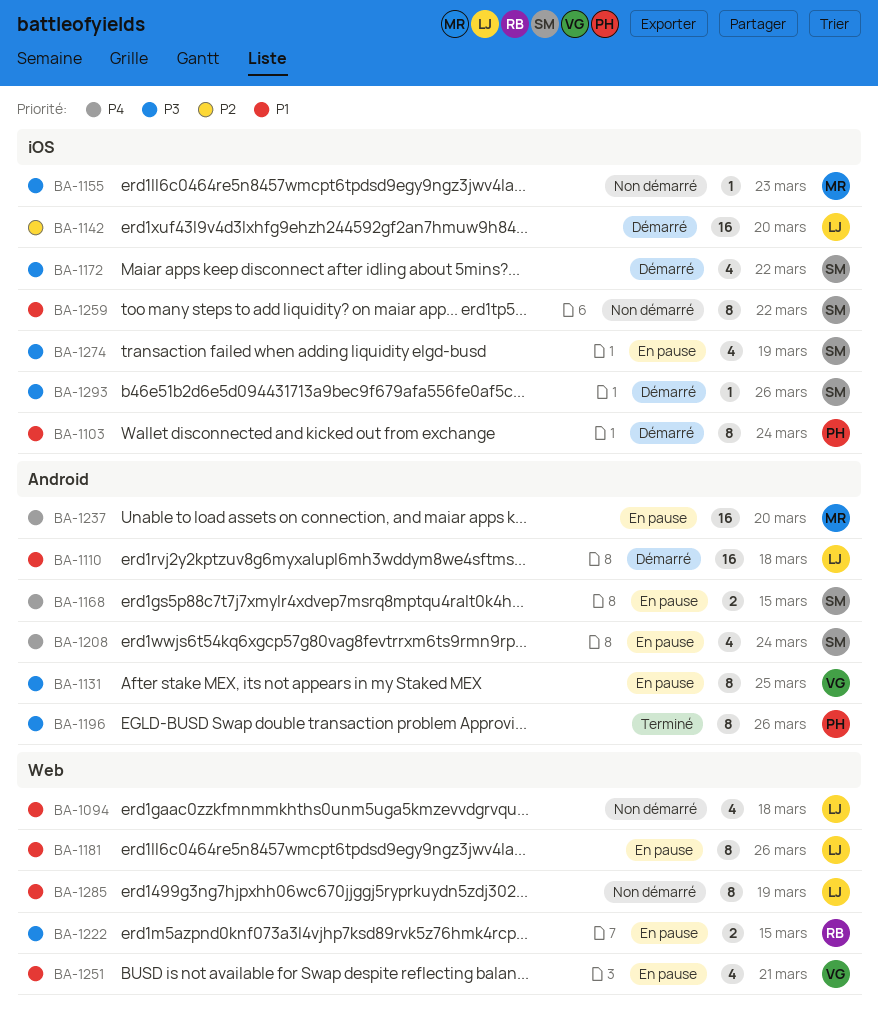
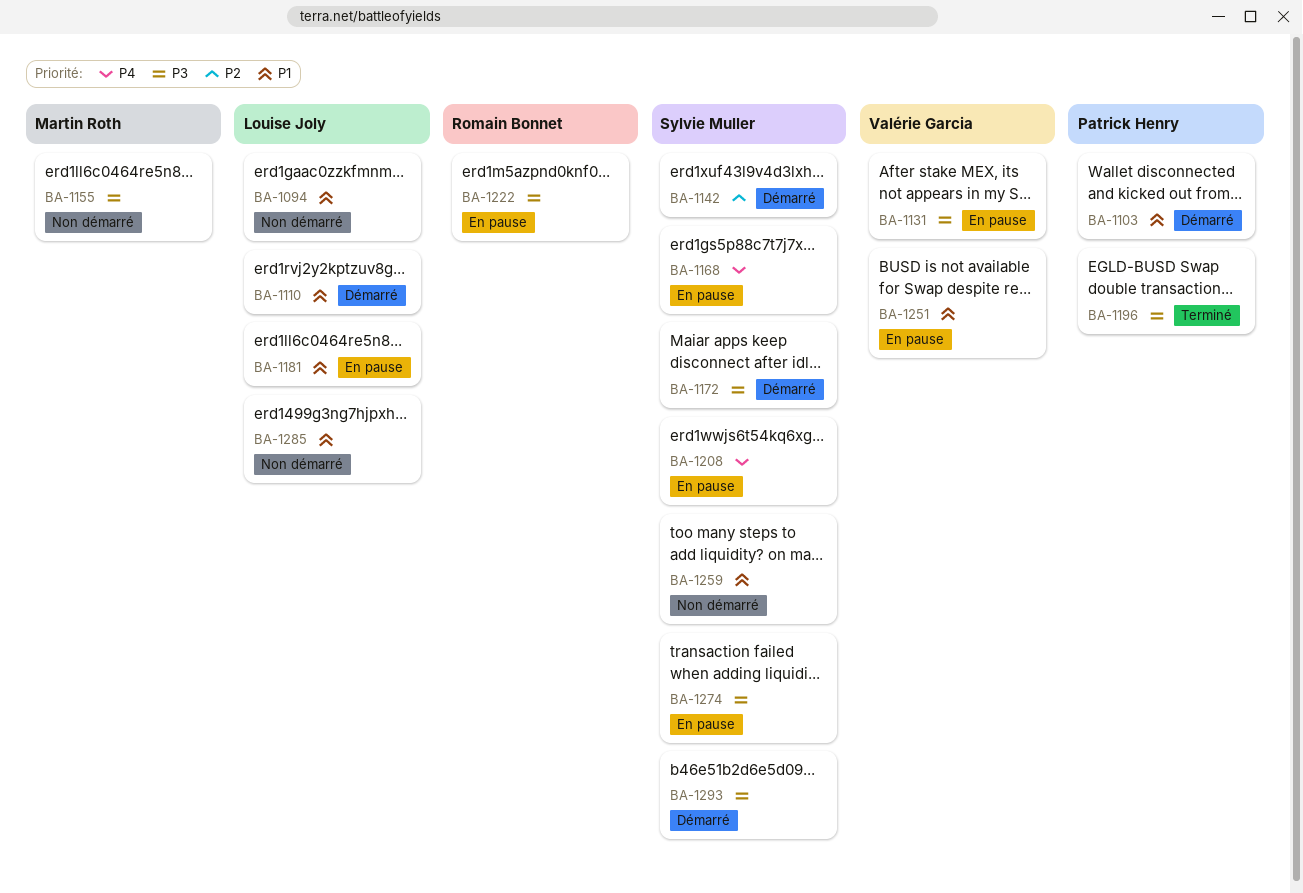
BA-1142, owner: Louise Joly -> Sylvie Muller
BA-1237: present -> none

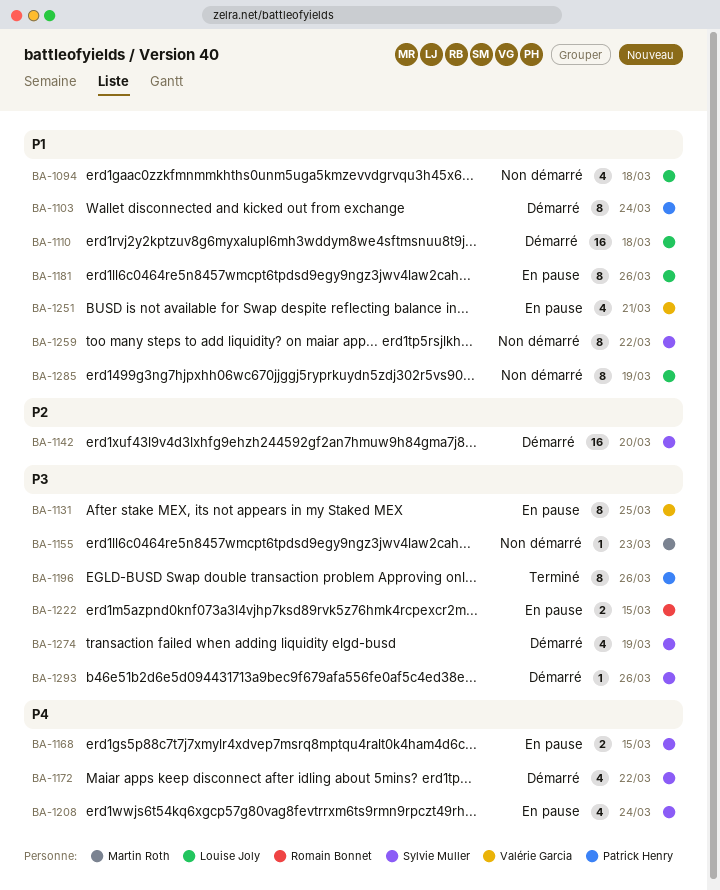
BA-1172, priority: P3 -> P4
BA-1274, status: En pause -> Démarré

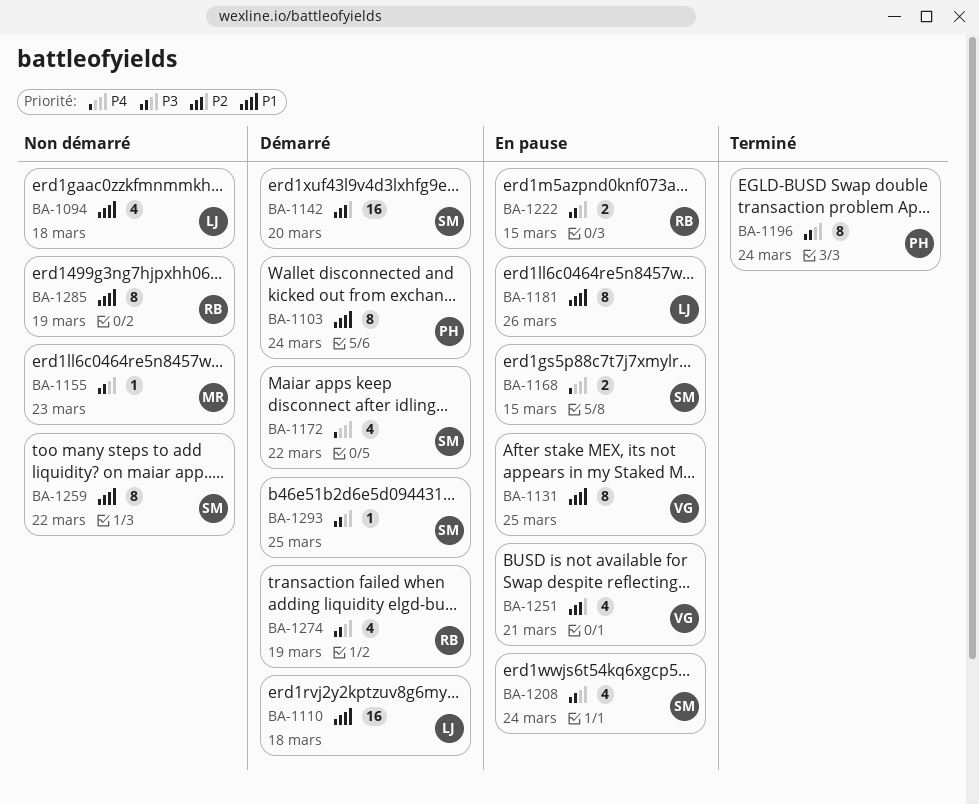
BA-1131, priority: P3 -> P1
BA-1196, due: Mar 26 -> Mar 24
BA-1208, priority: P4 -> P3
BA-1251, priority: P1 -> P2
BA-1274, owner: Sylvie Muller -> Romain Bonnet
BA-1285, owner: Louise Joly -> Romain Bonnet
BA-1293, due: Mar 26 -> Mar 25

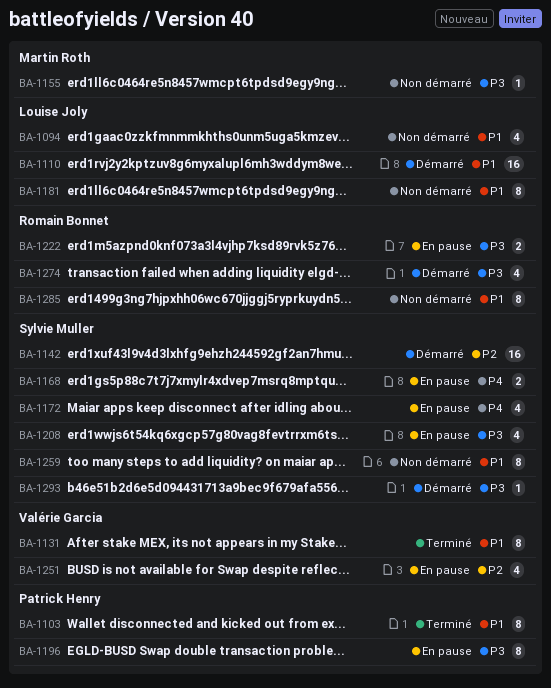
BA-1103, status: Démarré -> Terminé
BA-1131, status: En pause -> Terminé
BA-1172, status: Démarré -> En pause
BA-1181, status: En pause -> Non démarré
BA-1196, status: Terminé -> En pause

